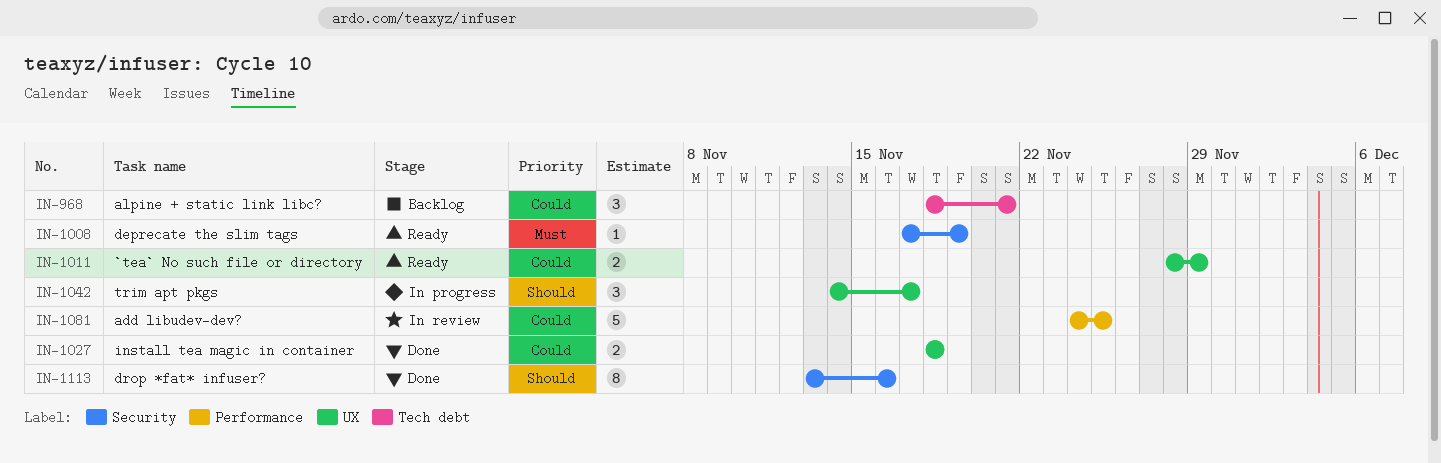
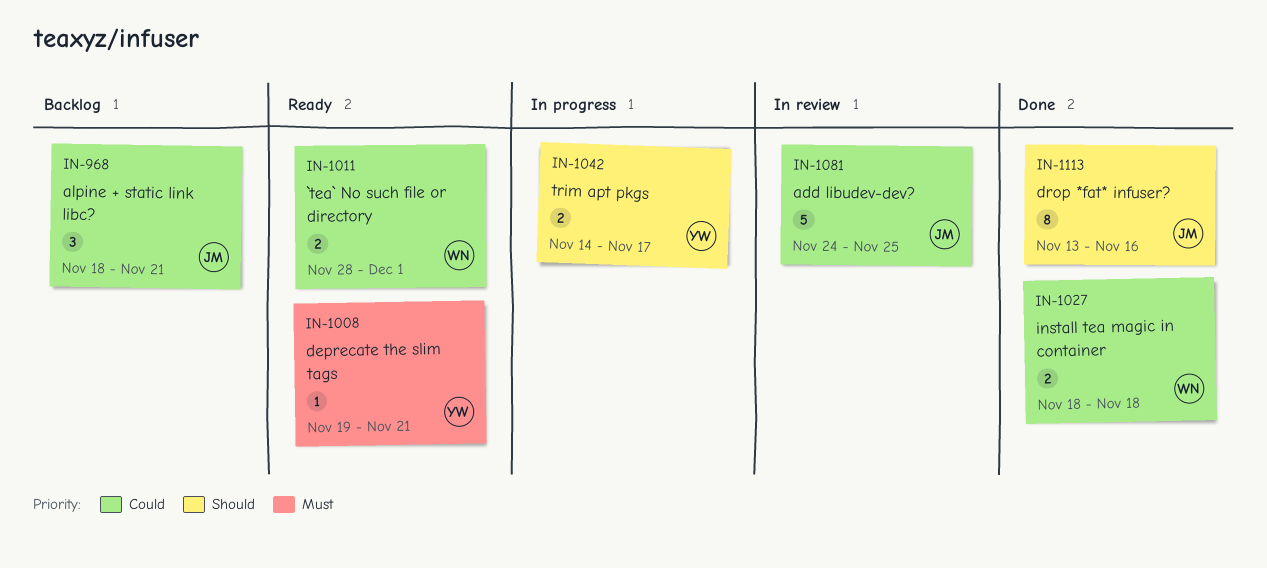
IN-1008, start: Nov 17 -> Nov 19
IN-1008, due: Nov 19 -> Nov 21
IN-1011, due: Nov 29 -> Dec 1
IN-1042, estimate: 3 -> 2

